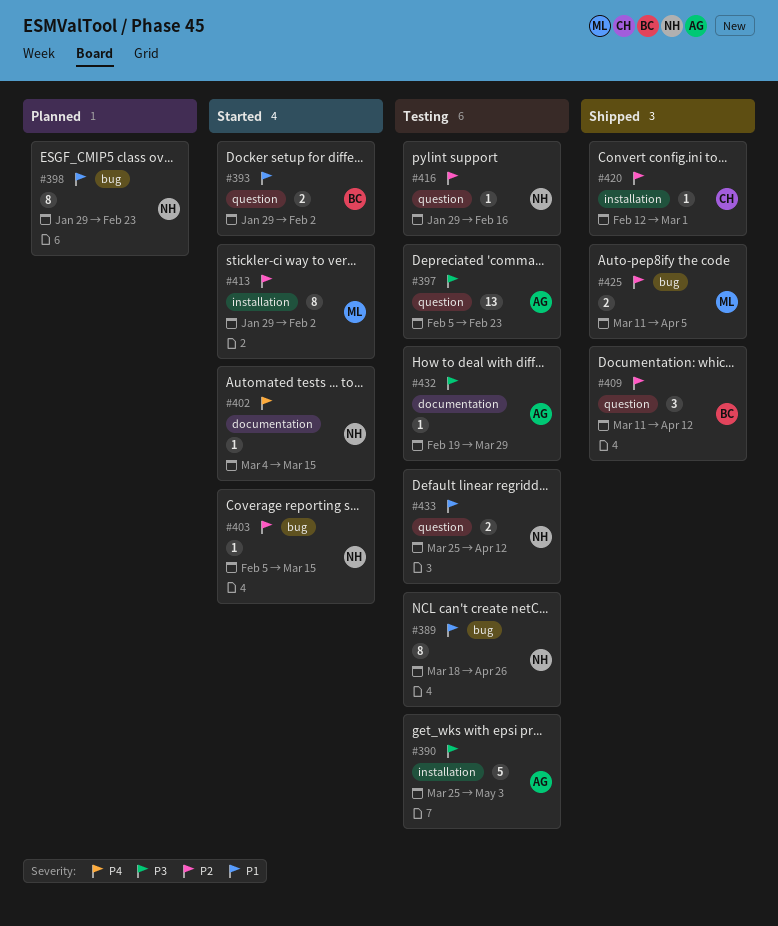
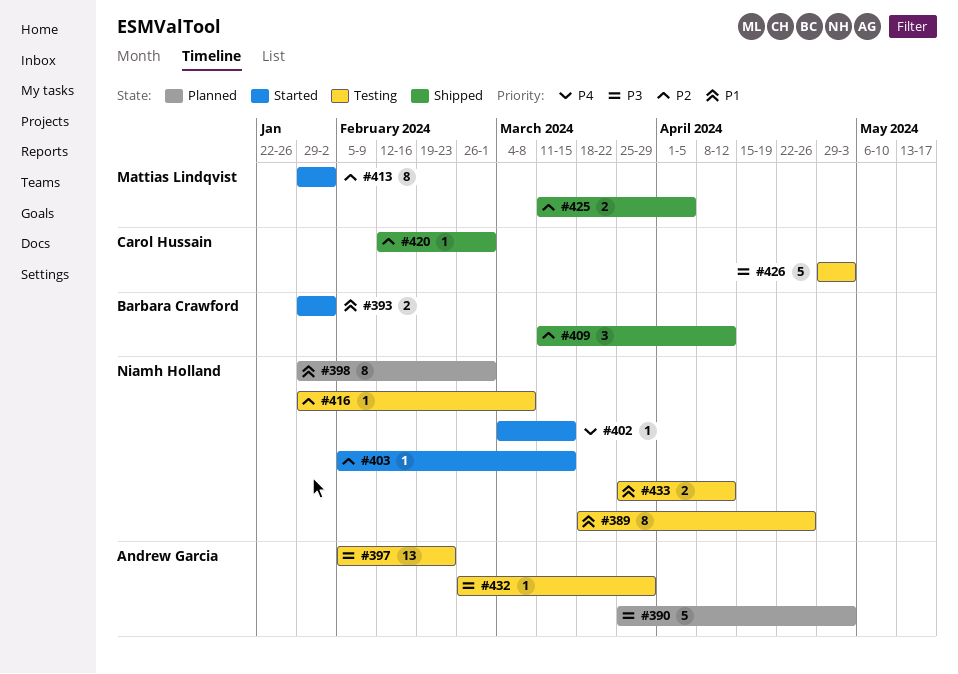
#390, status: Testing -> Planned
#398, due: Feb 23 -> Mar 1
#416, due: Feb 16 -> Mar 8
#426: none -> present
#432, start: Feb 19 -> Feb 26

